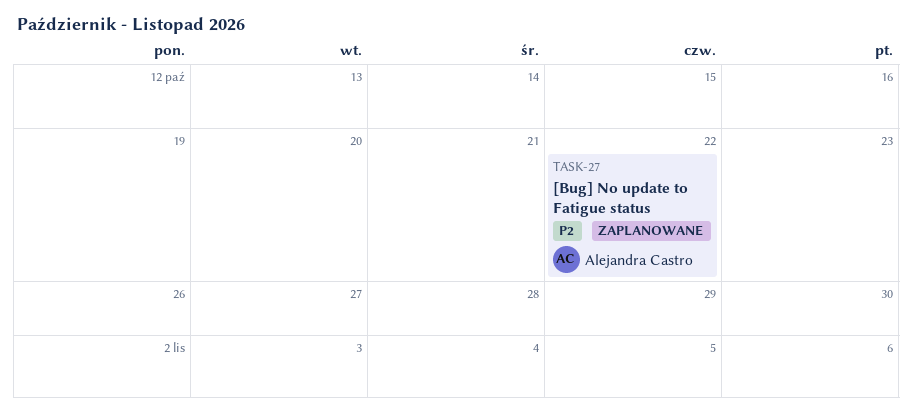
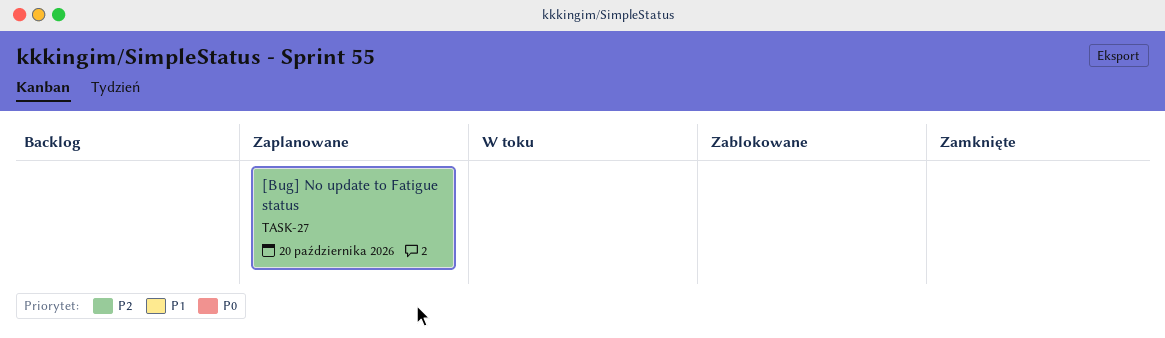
TASK-27, due: Oct 22 -> Oct 20

